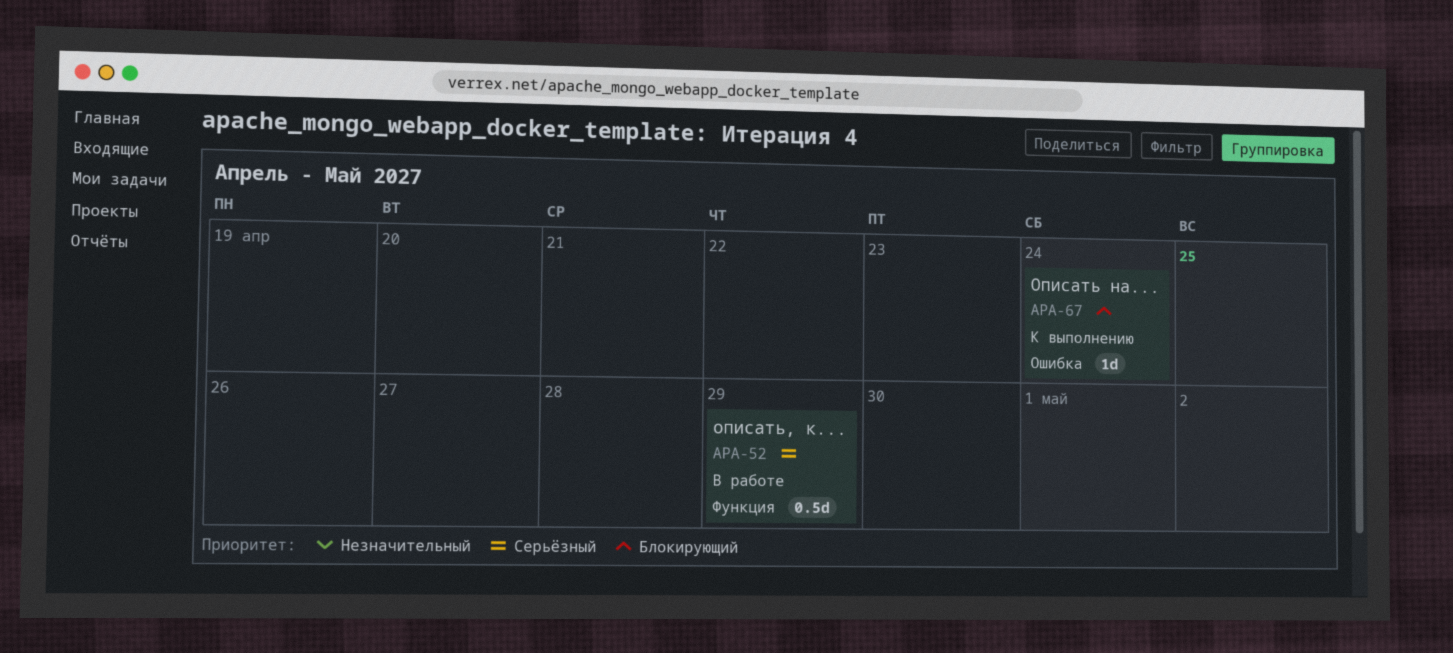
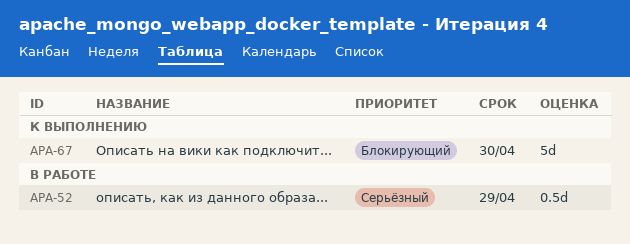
APA-67, estimate: 1d -> 5d
APA-67, due: Apr 24 -> Apr 30

